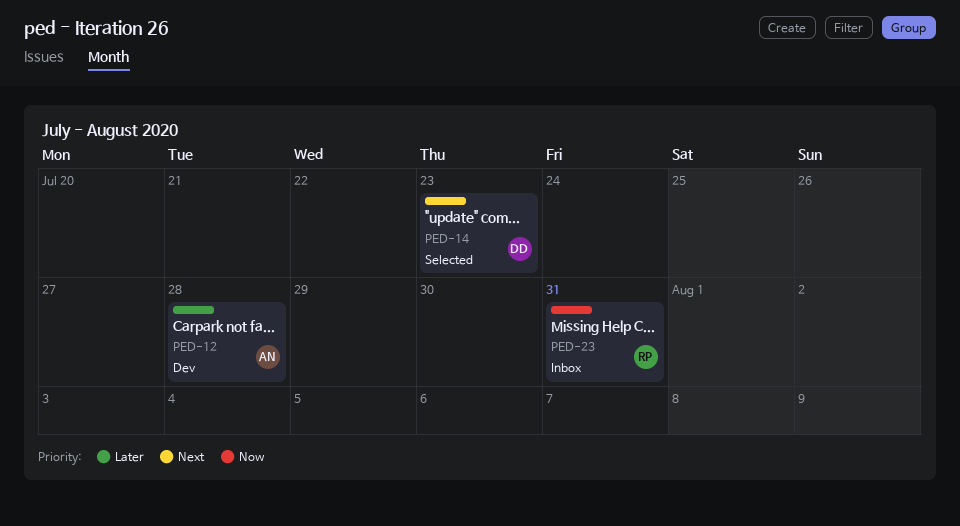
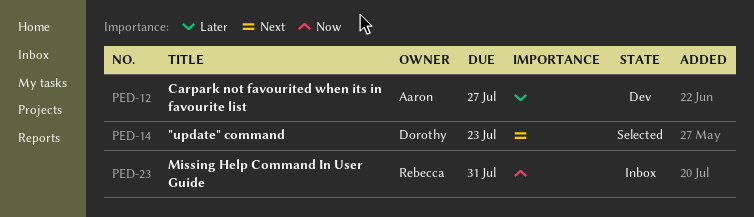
PED-12, due: Jul 28 -> Jul 27

